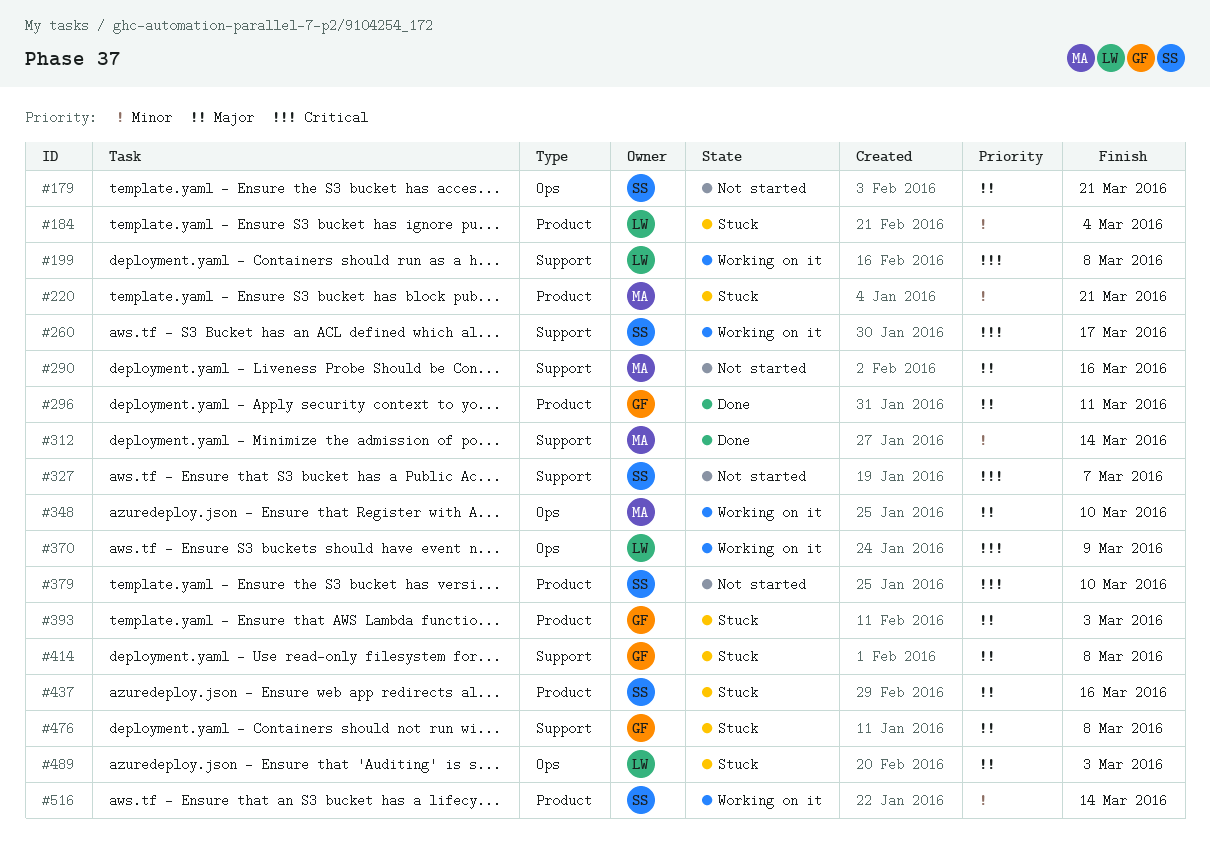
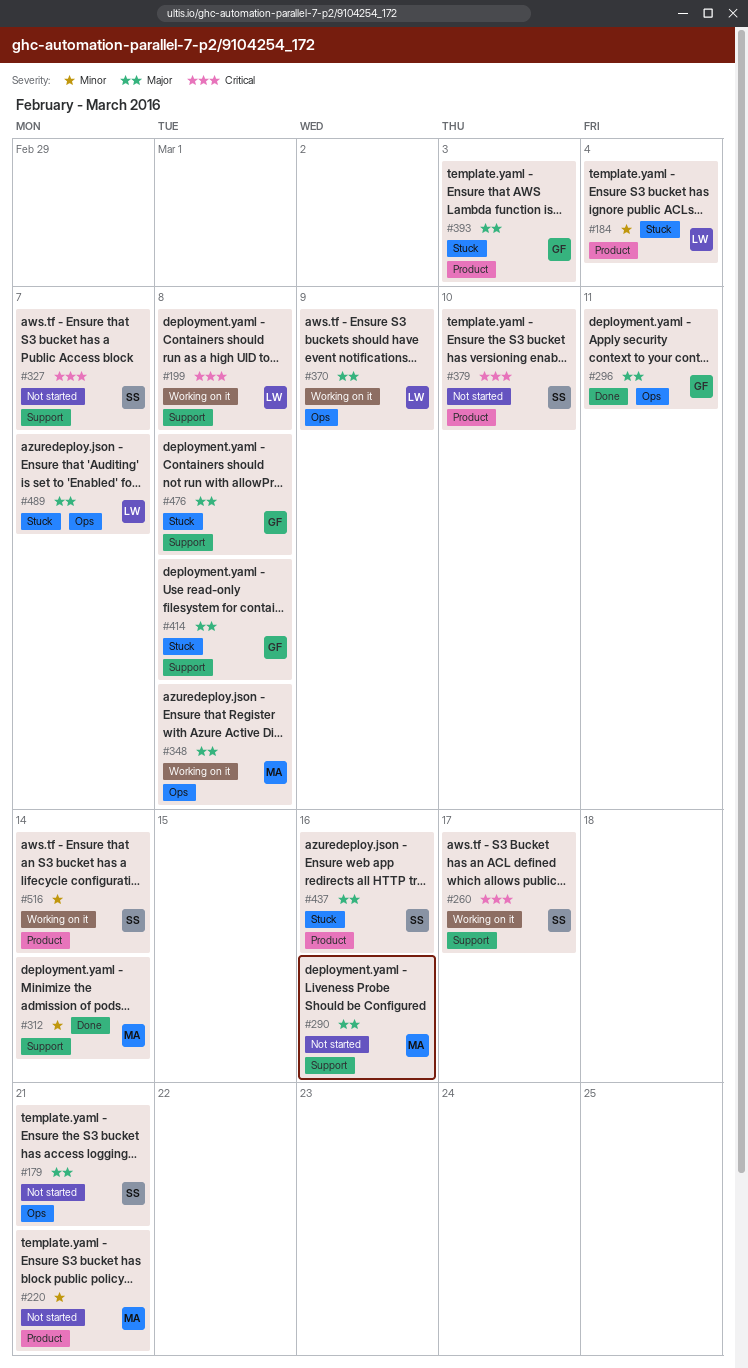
#220, status: Stuck -> Not started
#296, label: Product -> Ops
#348, due: Mar 10 -> Mar 8
#370, priority: Critical -> Major
#489, due: Mar 3 -> Mar 7

